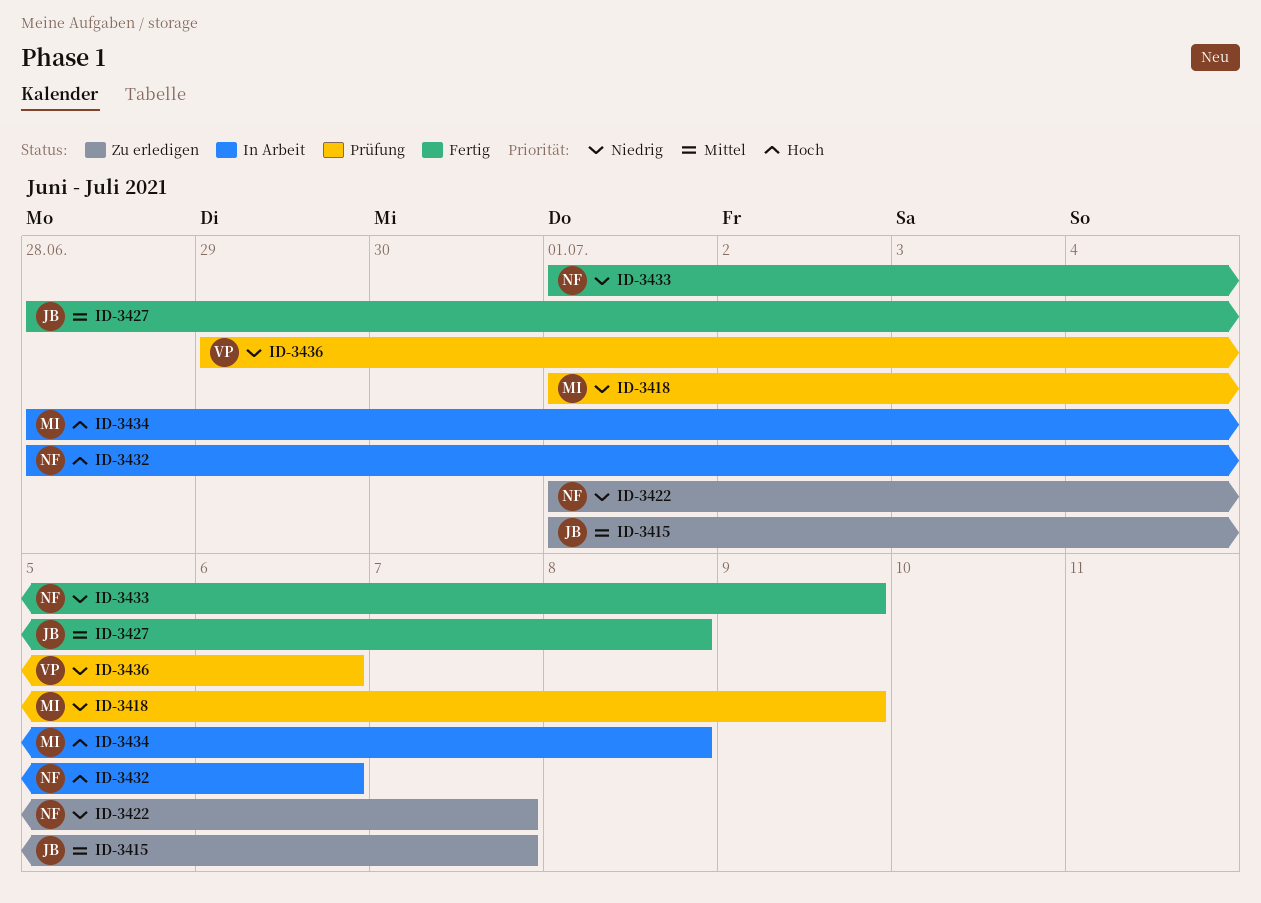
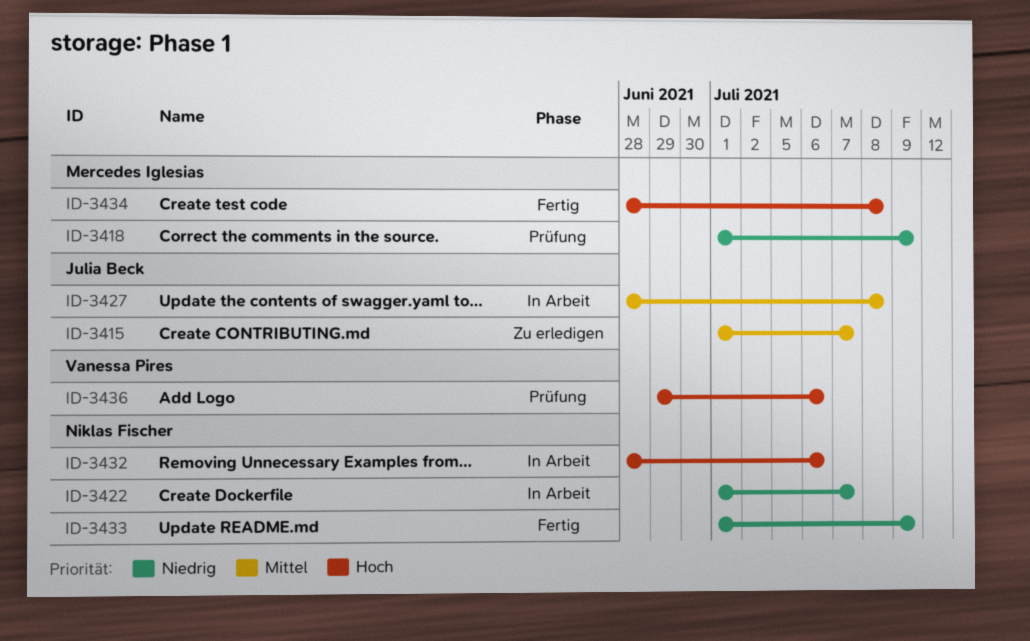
ID-3422, status: Zu erledigen -> In Arbeit
ID-3427, status: Fertig -> In Arbeit
ID-3434, status: In Arbeit -> Fertig
ID-3436, priority: Niedrig -> Hoch

